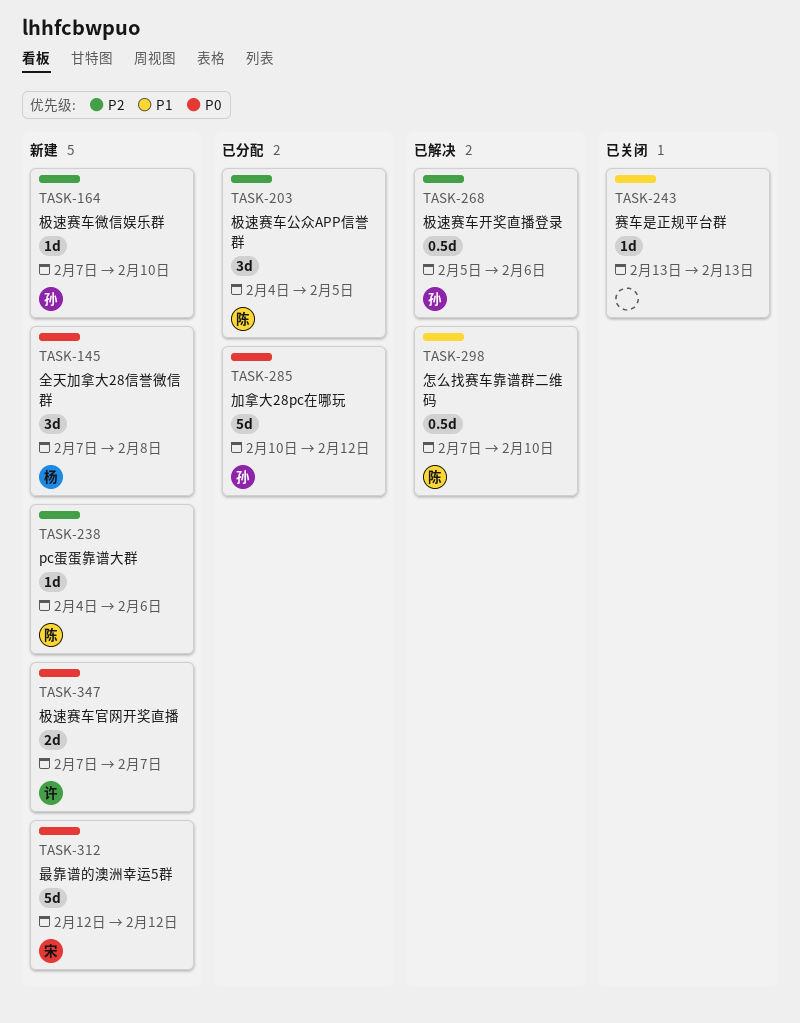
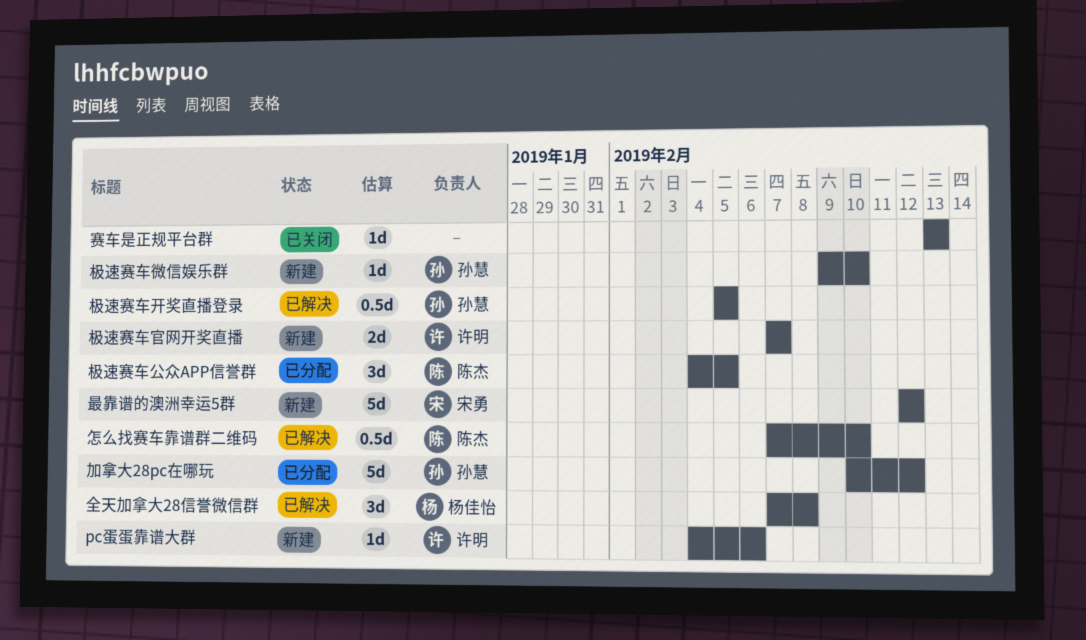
pc蛋蛋靠谱大群, owner: 陈杰 -> 许明
全天加拿大28信誉微信群, status: 新建 -> 已解决
极速赛车开奖直播登录, due: Feb 6 -> Feb 5
极速赛车微信娱乐群, start: Feb 7 -> Feb 9

